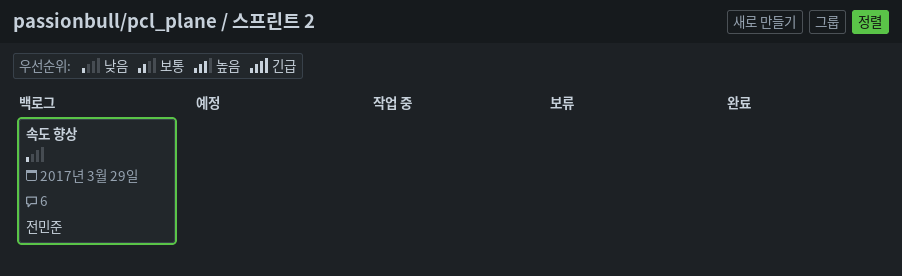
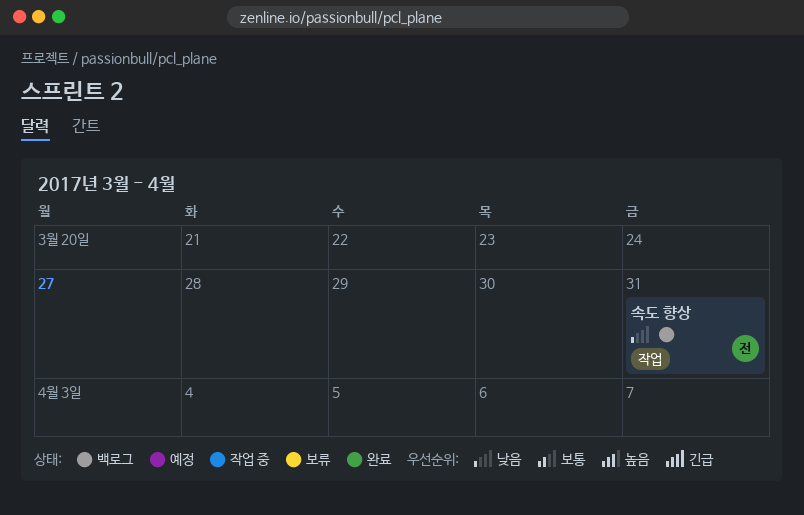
속도 향상, due: Mar 29 -> Mar 31

